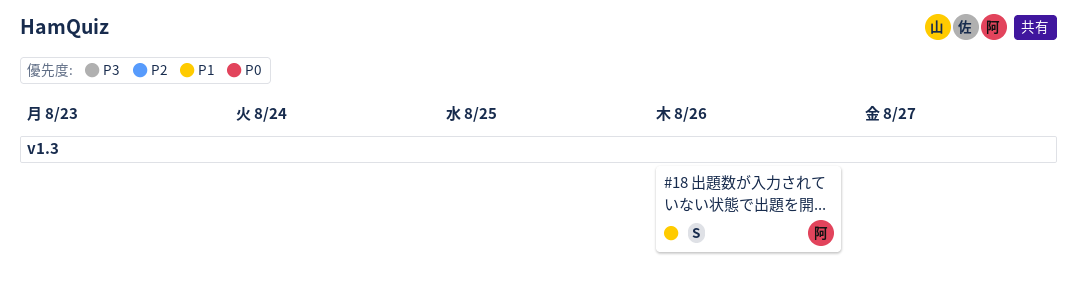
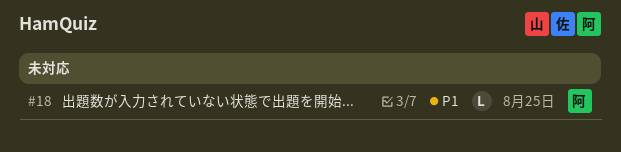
#18, estimate: S -> L
#18, due: Aug 26 -> Aug 25

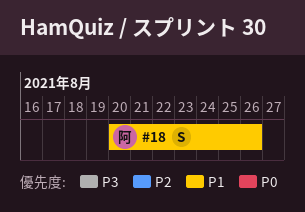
#18, estimate: L -> S
#18, due: Aug 25 -> Aug 26

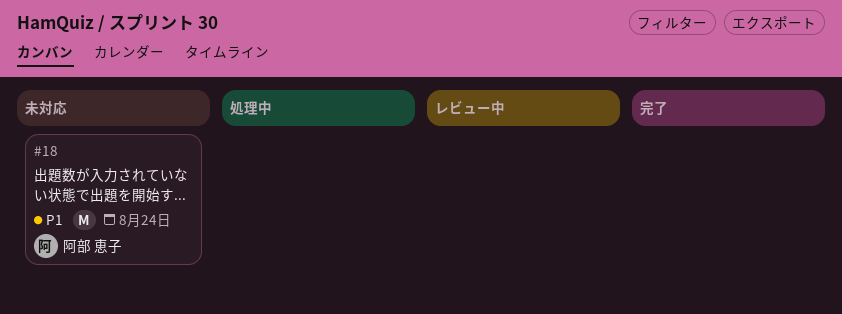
#18, estimate: S -> M
#18, due: Aug 26 -> Aug 24

